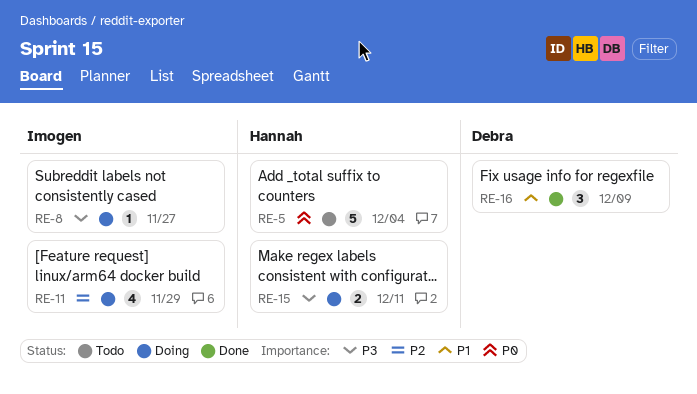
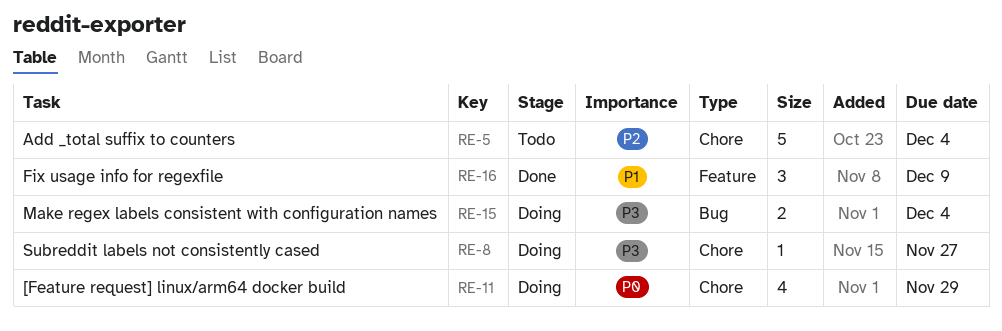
RE-5, priority: P0 -> P2
RE-11, priority: P2 -> P0
RE-15, due: Dec 11 -> Dec 4

